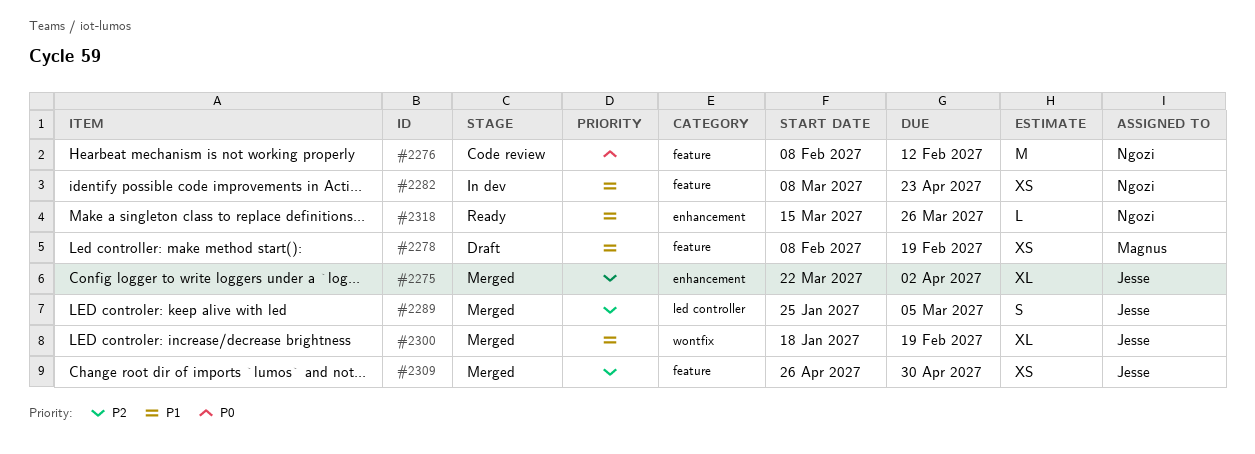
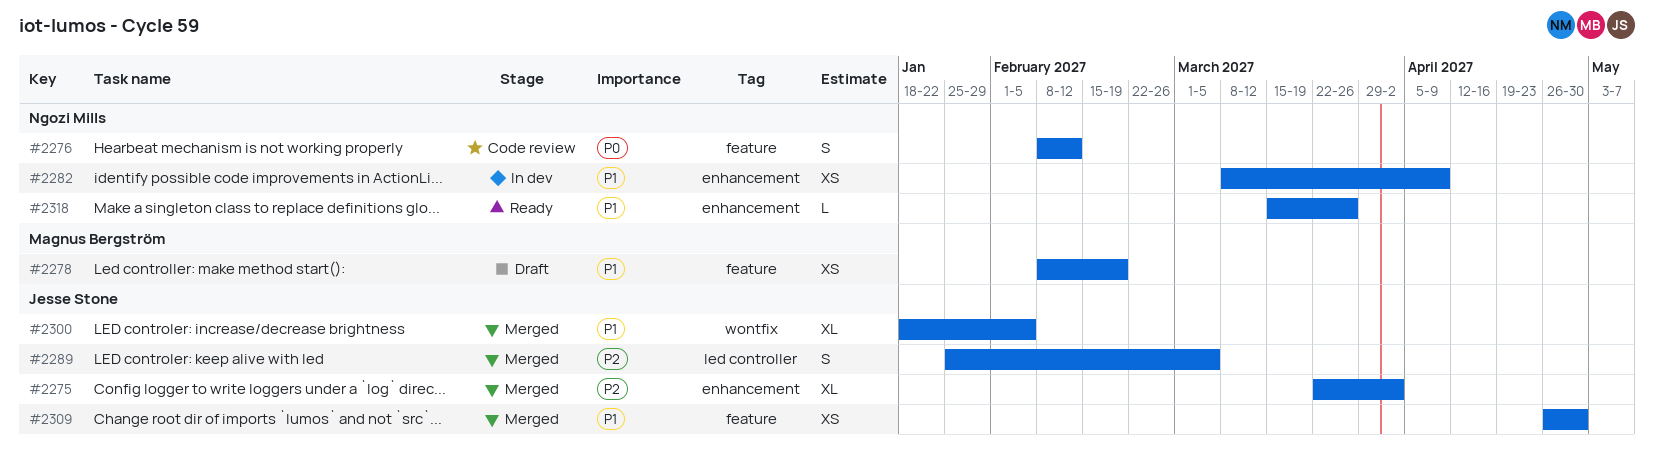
#2276, estimate: M -> S
#2282, label: feature -> enhancement
#2282, due: Apr 23 -> Apr 9
#2300, due: Feb 19 -> Feb 5
#2309, priority: P2 -> P1

